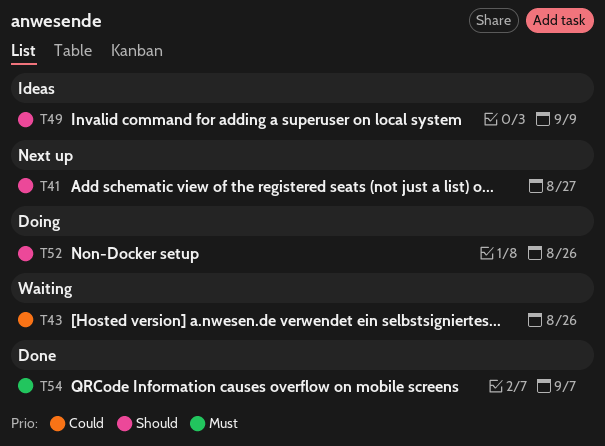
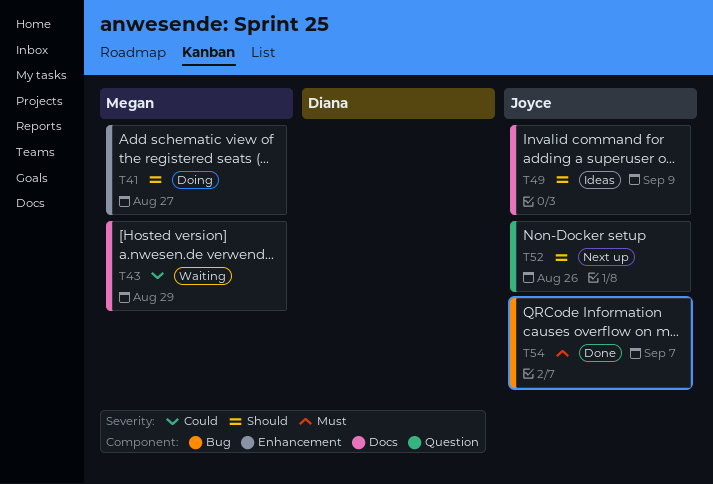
T41, status: Next up -> Doing
T43, due: Aug 26 -> Aug 29
T52, status: Doing -> Next up

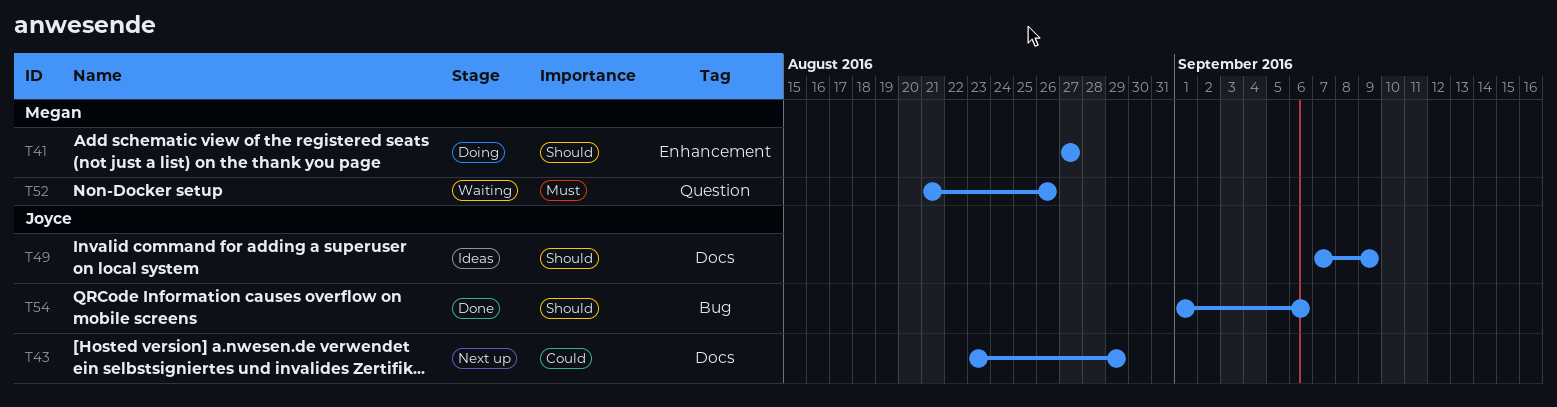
T43, status: Waiting -> Next up
T43, owner: Megan -> Joyce
T52, status: Next up -> Waiting
T52, owner: Joyce -> Megan
T52, priority: Should -> Must
T54, priority: Must -> Should
T54, due: Sep 7 -> Sep 6

